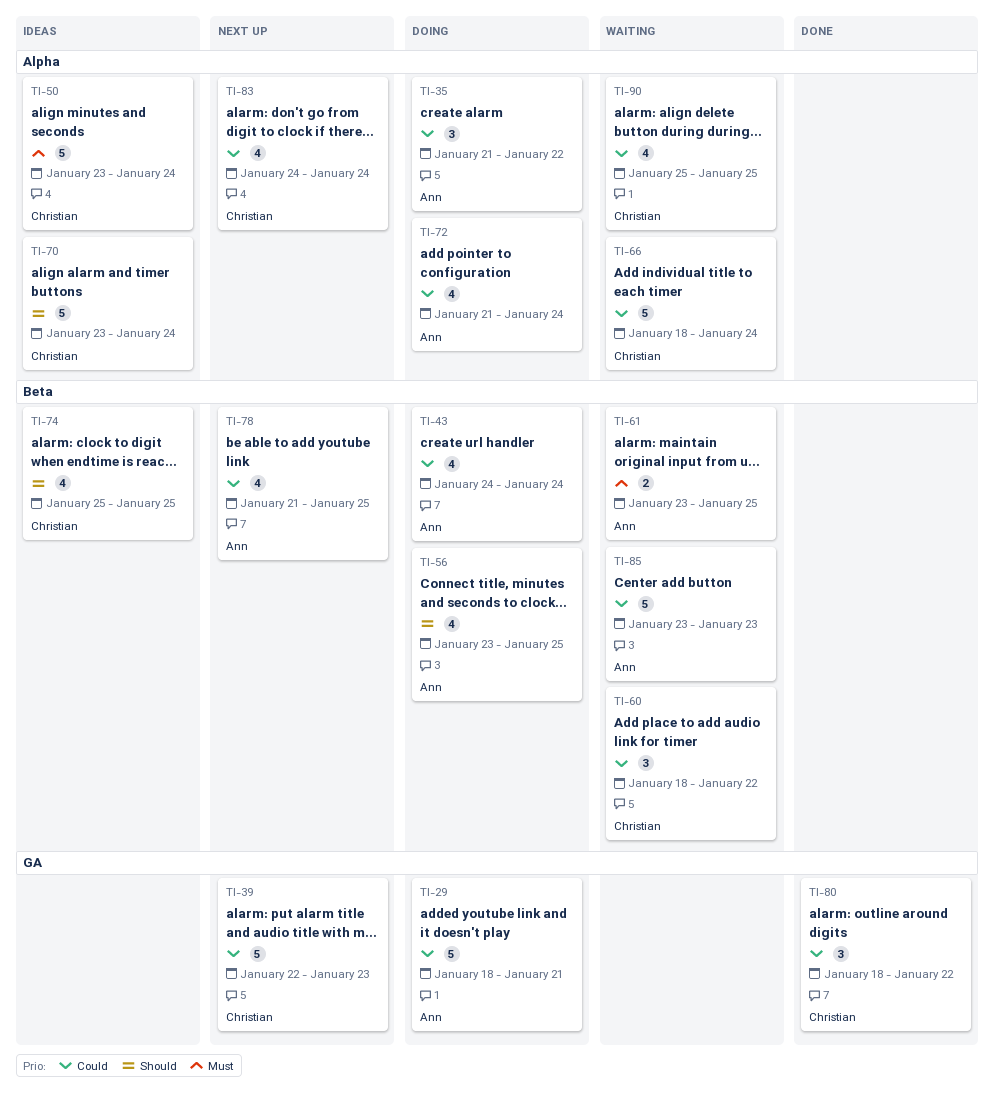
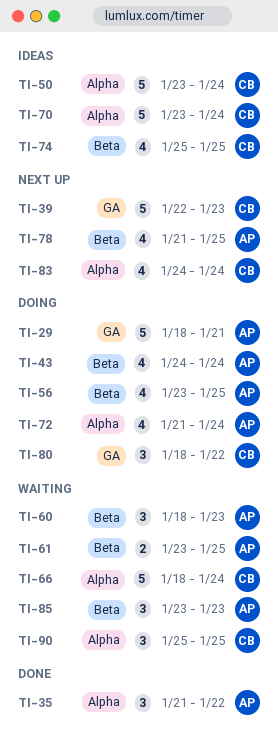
TI-35, status: Doing -> Done
TI-60, owner: Christian -> Ann
TI-60, due: Jan 22 -> Jan 23
TI-80, status: Done -> Doing
TI-85, estimate: 5 -> 3
TI-90, estimate: 4 -> 3

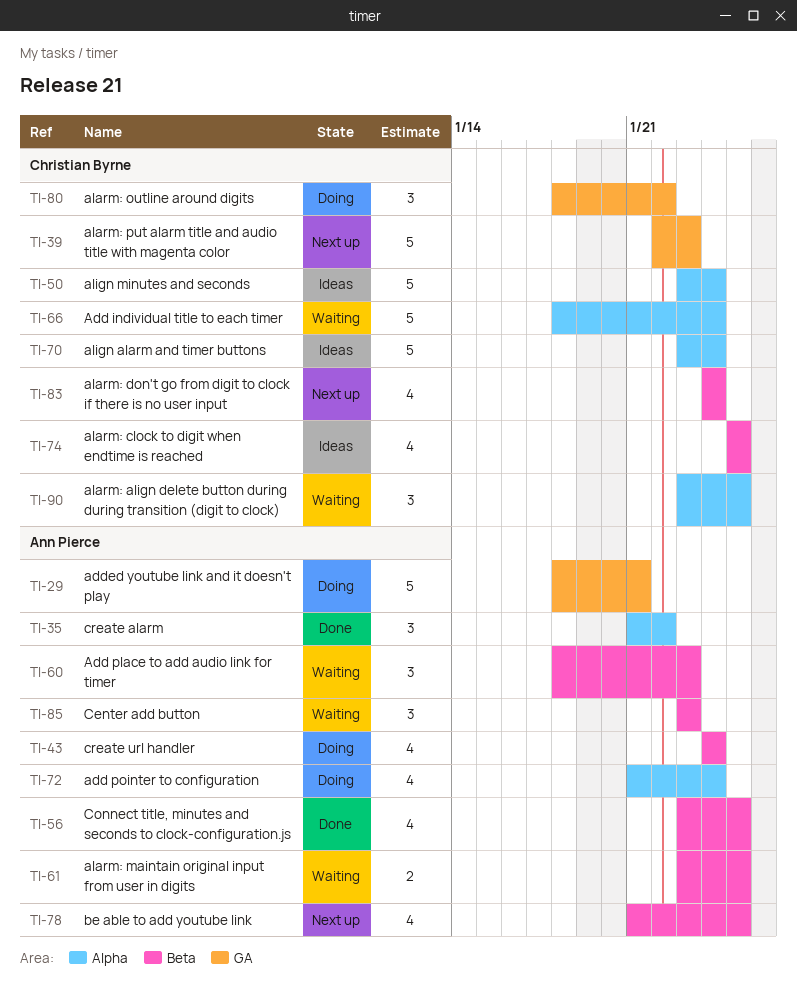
TI-56, status: Doing -> Done
TI-83, label: Alpha -> Beta
TI-90, start: Jan 25 -> Jan 23

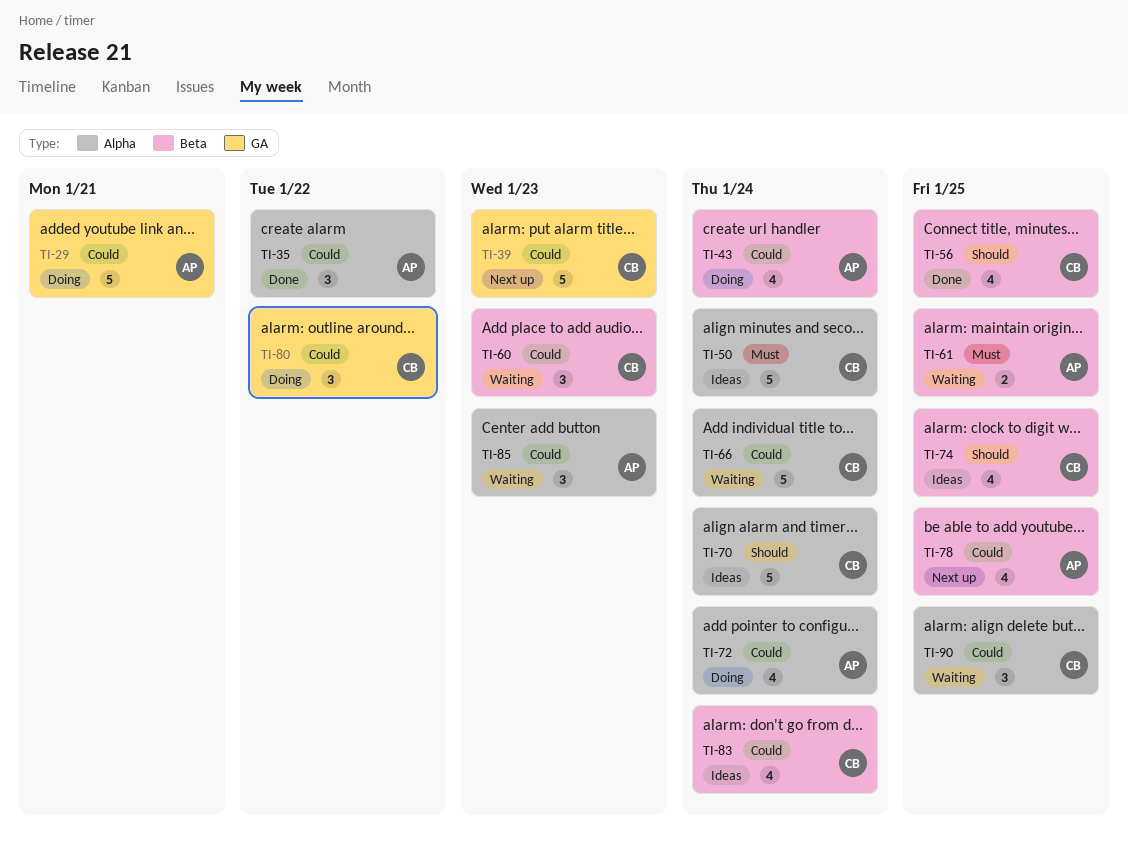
TI-56, owner: Ann Pierce -> Christian Byrne
TI-60, owner: Ann Pierce -> Christian Byrne
TI-83, status: Next up -> Ideas
TI-85, label: Beta -> Alpha

